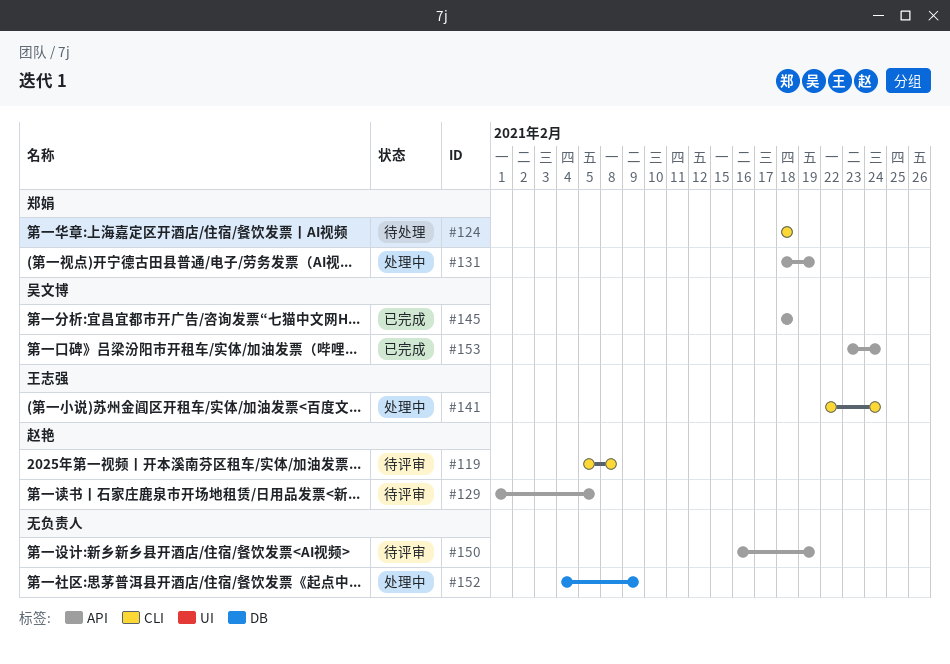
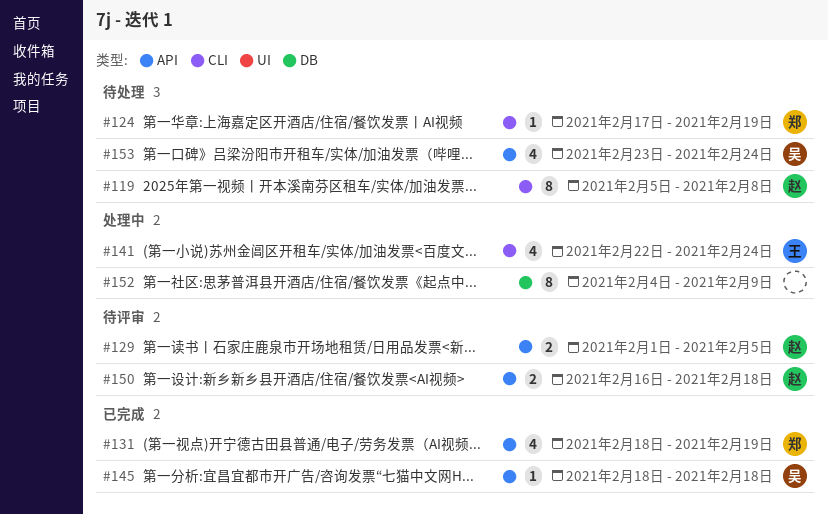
#119, status: 待评审 -> 待处理
#124, start: Feb 18 -> Feb 17
#124, due: Feb 18 -> Feb 19
#131, status: 处理中 -> 已完成
#150, owner: none -> 赵艳
#150, due: Feb 19 -> Feb 18
#153, status: 已完成 -> 待处理

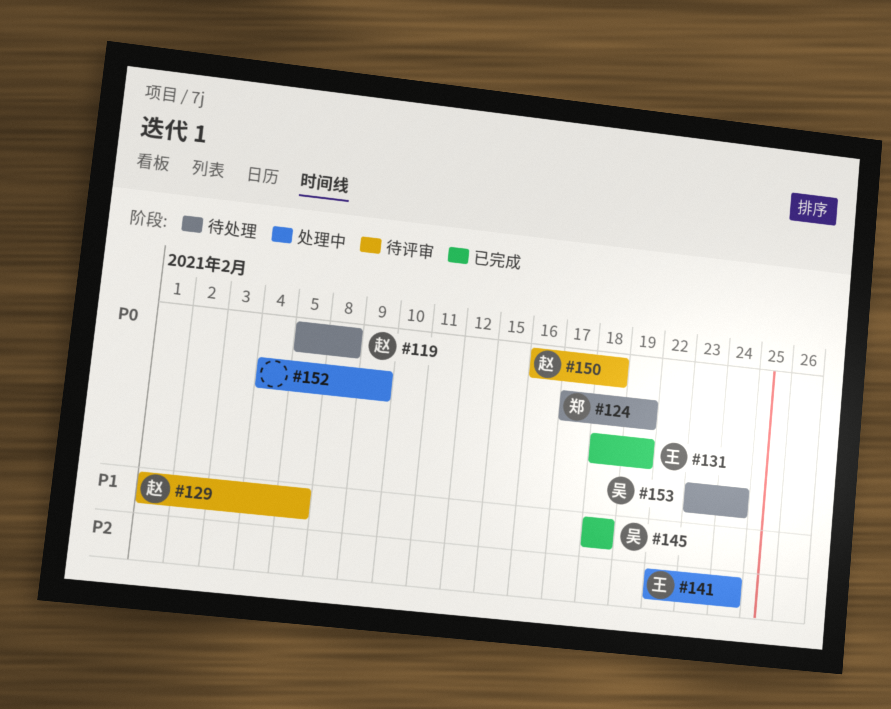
#131, owner: 郑 -> 王

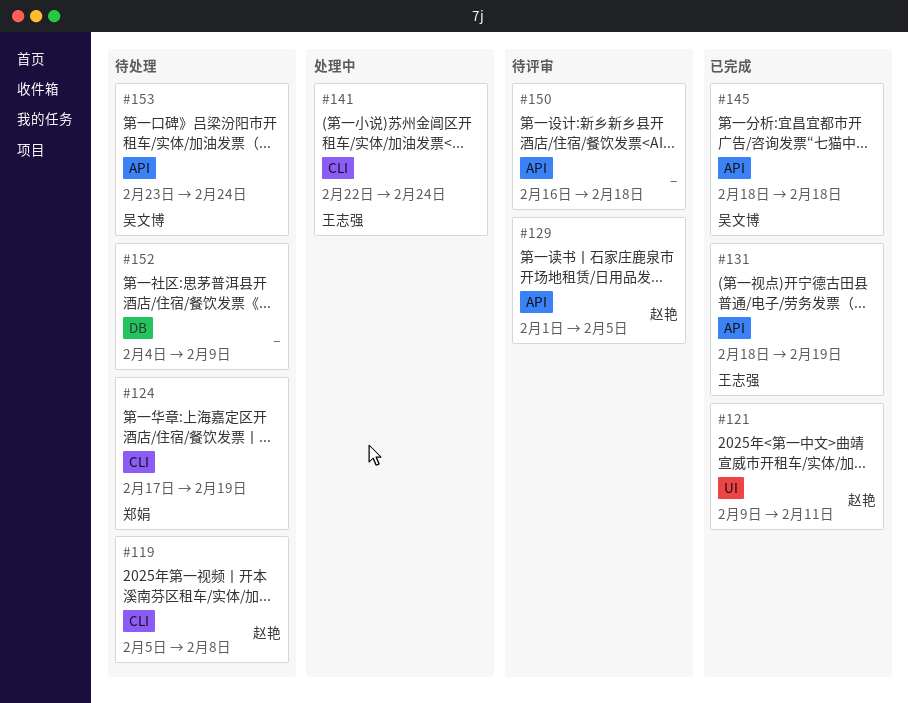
#121: none -> present
#150, owner: 赵艳 -> none
#152, status: 处理中 -> 待处理

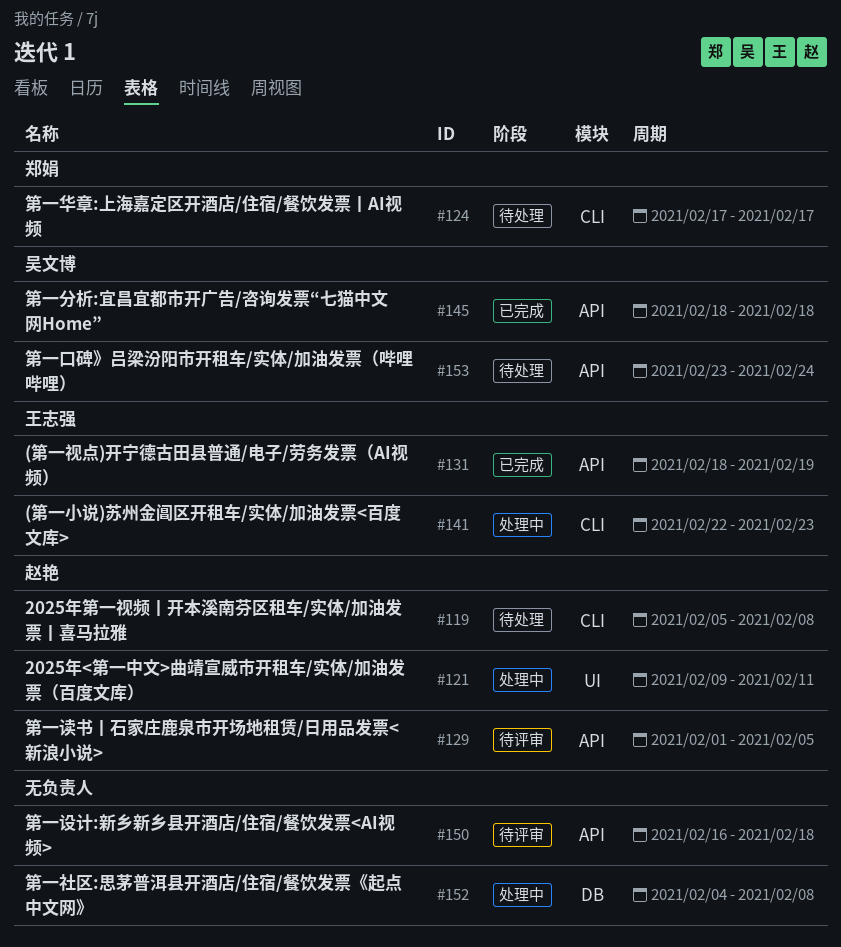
#121, status: 已完成 -> 处理中
#124, due: Feb 19 -> Feb 17
#141, due: Feb 24 -> Feb 23
#152, status: 待处理 -> 处理中
#152, due: Feb 9 -> Feb 8

